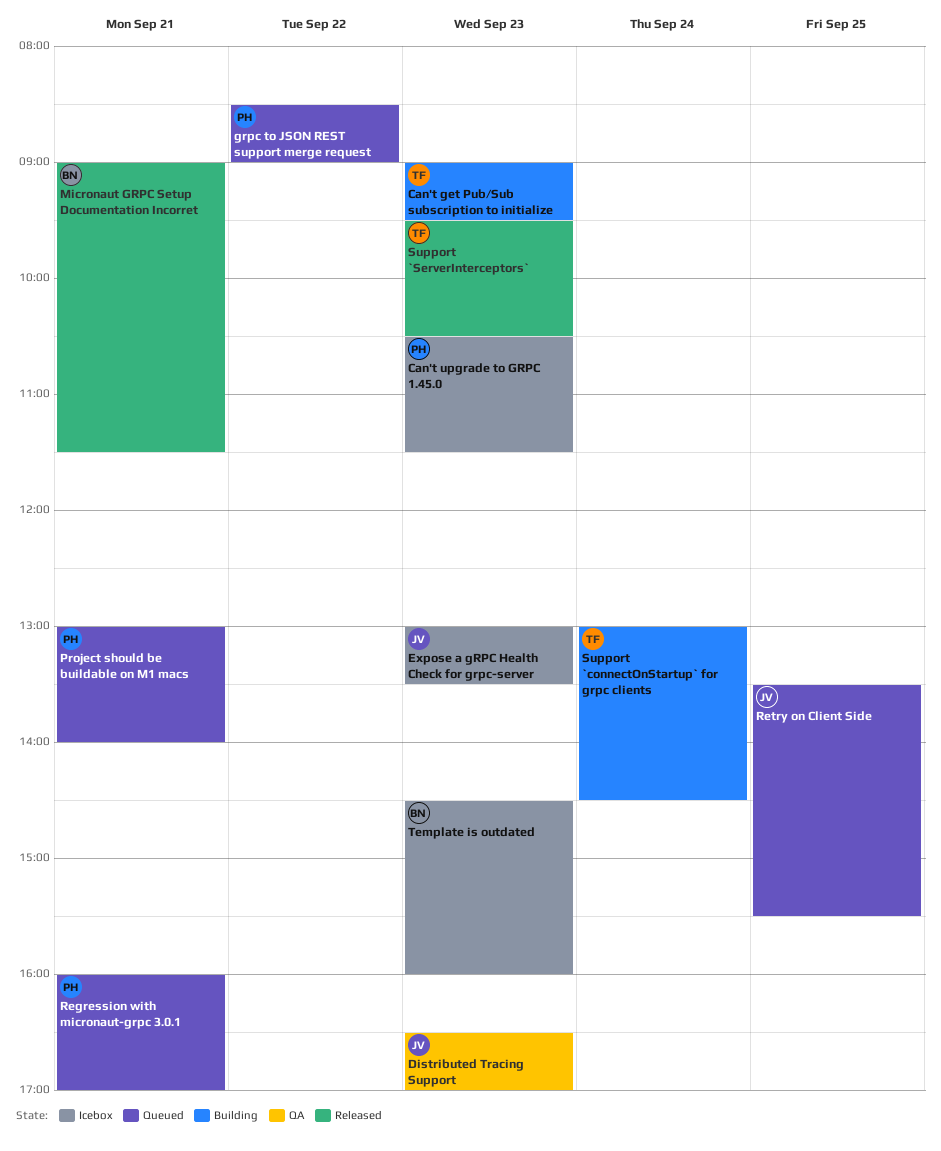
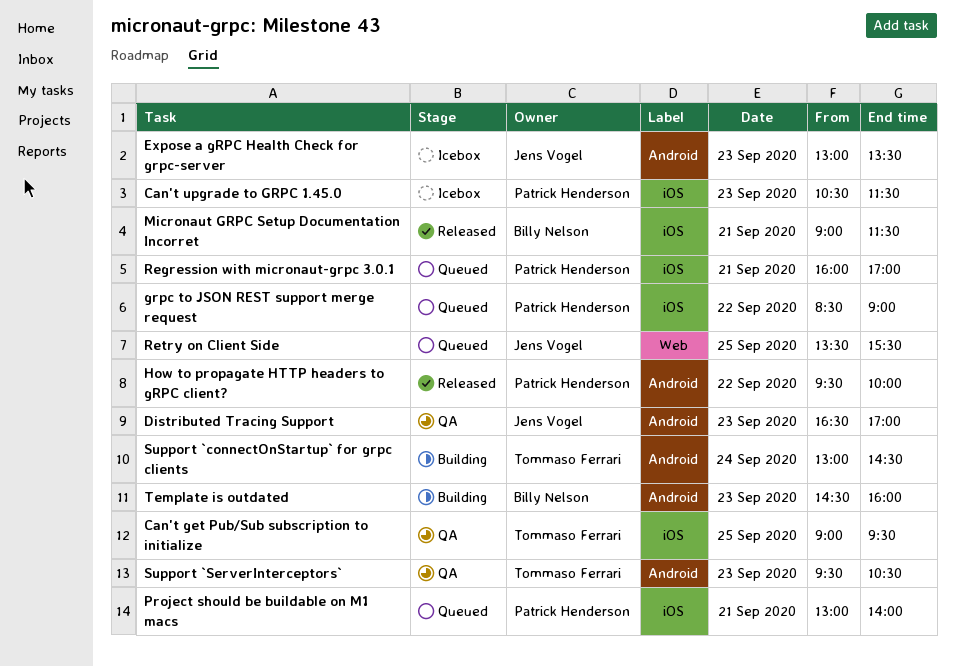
Can't get Pub/Sub subscription to initialize, status: Building -> QA
Can't get Pub/Sub subscription to initialize, day: Sep 23 -> Sep 25
How to propagate HTTP headers to gRPC client?: none -> present
Support `ServerInterceptors`, status: Released -> QA
Template is outdated, status: Icebox -> Building

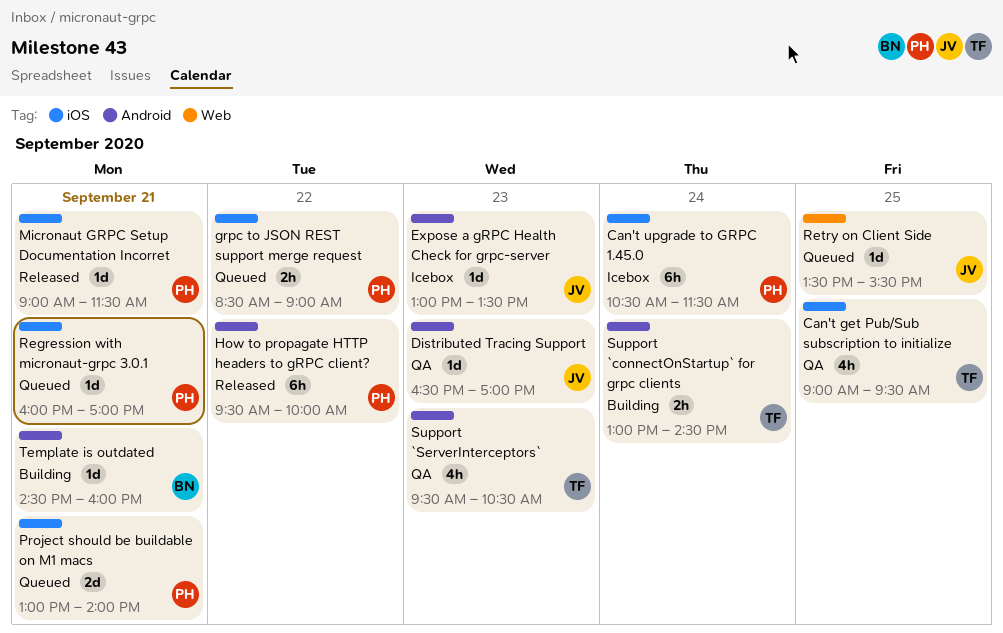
Can't upgrade to GRPC 1.45.0, day: Sep 23 -> Sep 24
Micronaut GRPC Setup Documentation Incorret, owner: Billy Nelson -> Patrick Henderson
Template is outdated, day: Sep 23 -> Sep 21

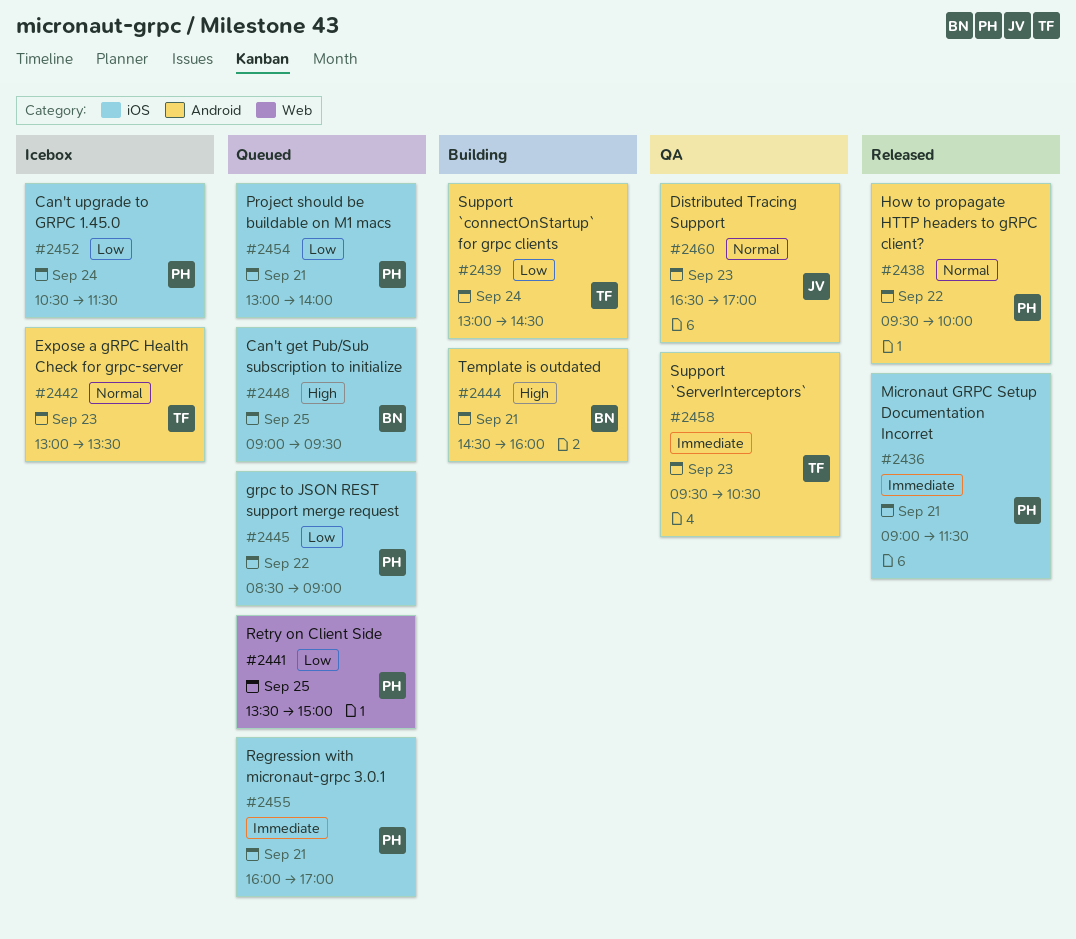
Can't get Pub/Sub subscription to initialize, status: QA -> Queued
Can't get Pub/Sub subscription to initialize, owner: TF -> BN
Expose a gRPC Health Check for grpc-server, owner: JV -> TF
Retry on Client Side, owner: JV -> PH
Retry on Client Side, ends: 15:30 -> 15:00

